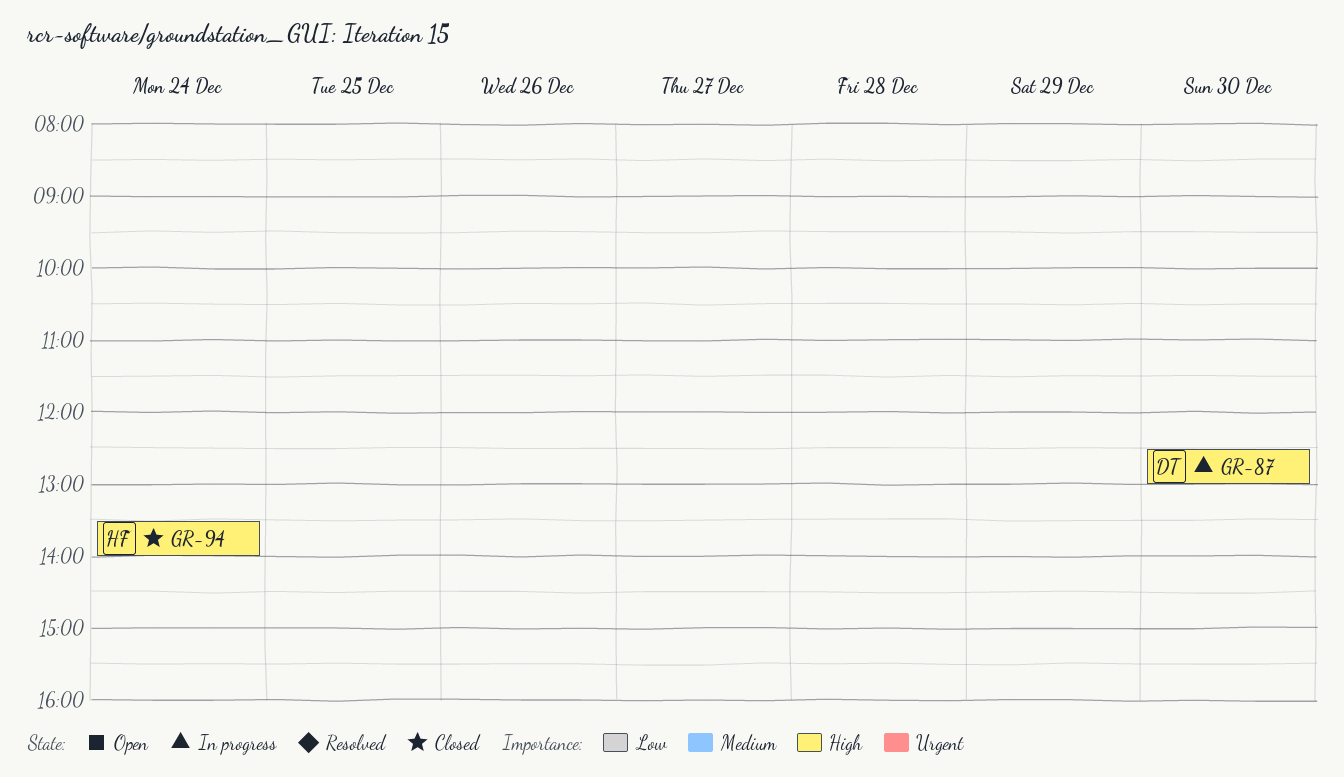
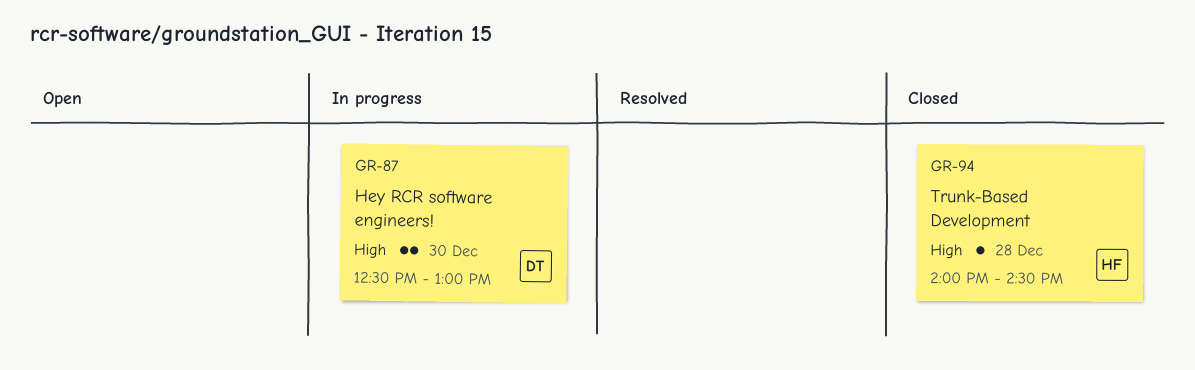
GR-94, day: Dec 24 -> Dec 28
GR-94, begins: 13:30 -> 14:00
GR-94, ends: 14:00 -> 14:30

